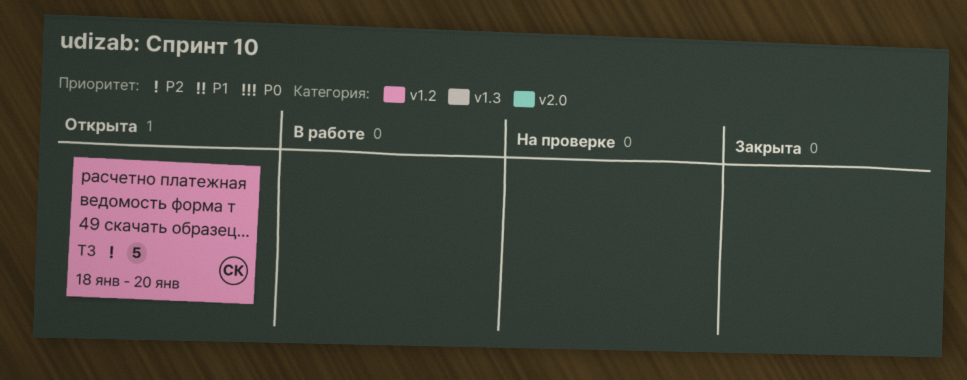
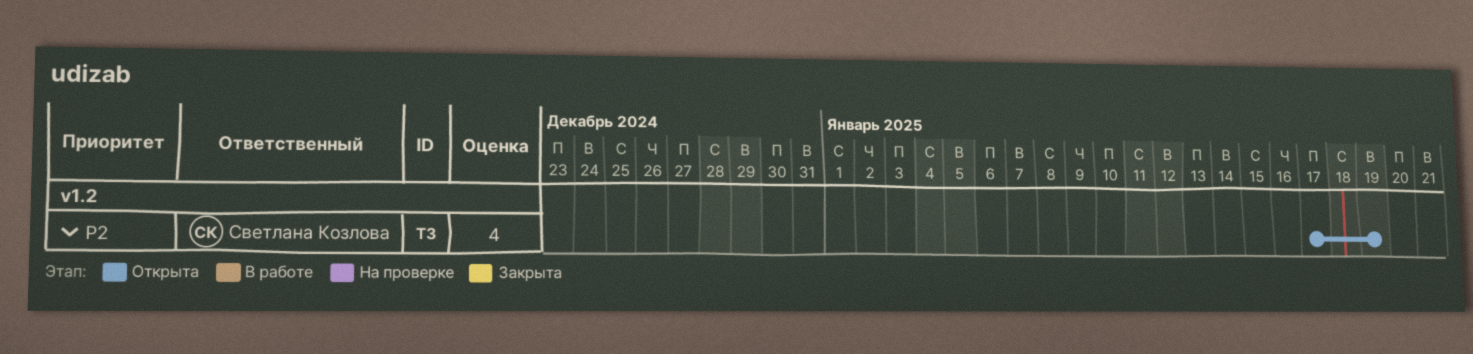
T3, estimate: 5 -> 4
T3, start: Jan 18 -> Jan 17
T3, due: Jan 20 -> Jan 19

